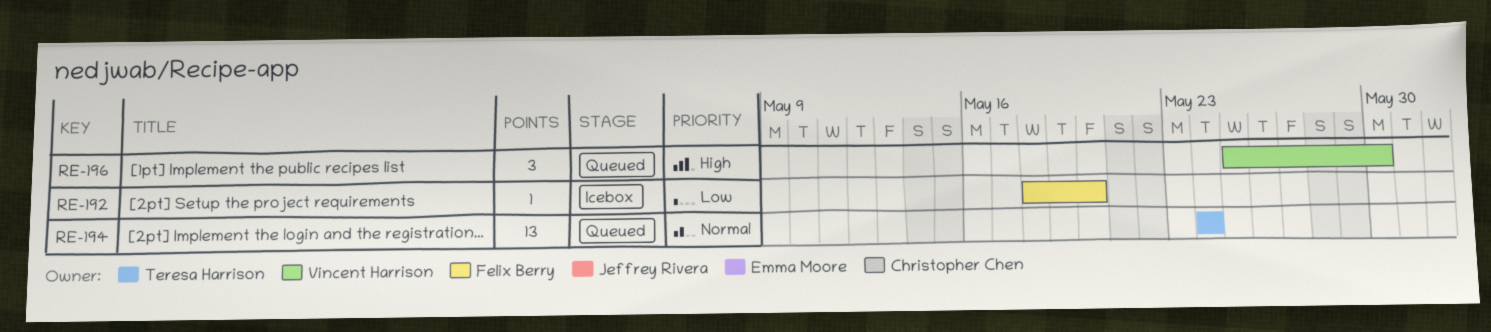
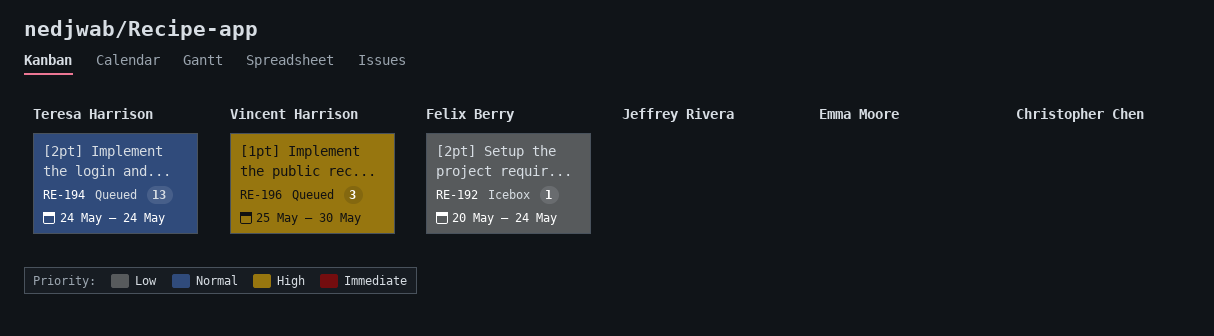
RE-192, start: May 18 -> May 20
RE-192, due: May 20 -> May 24

